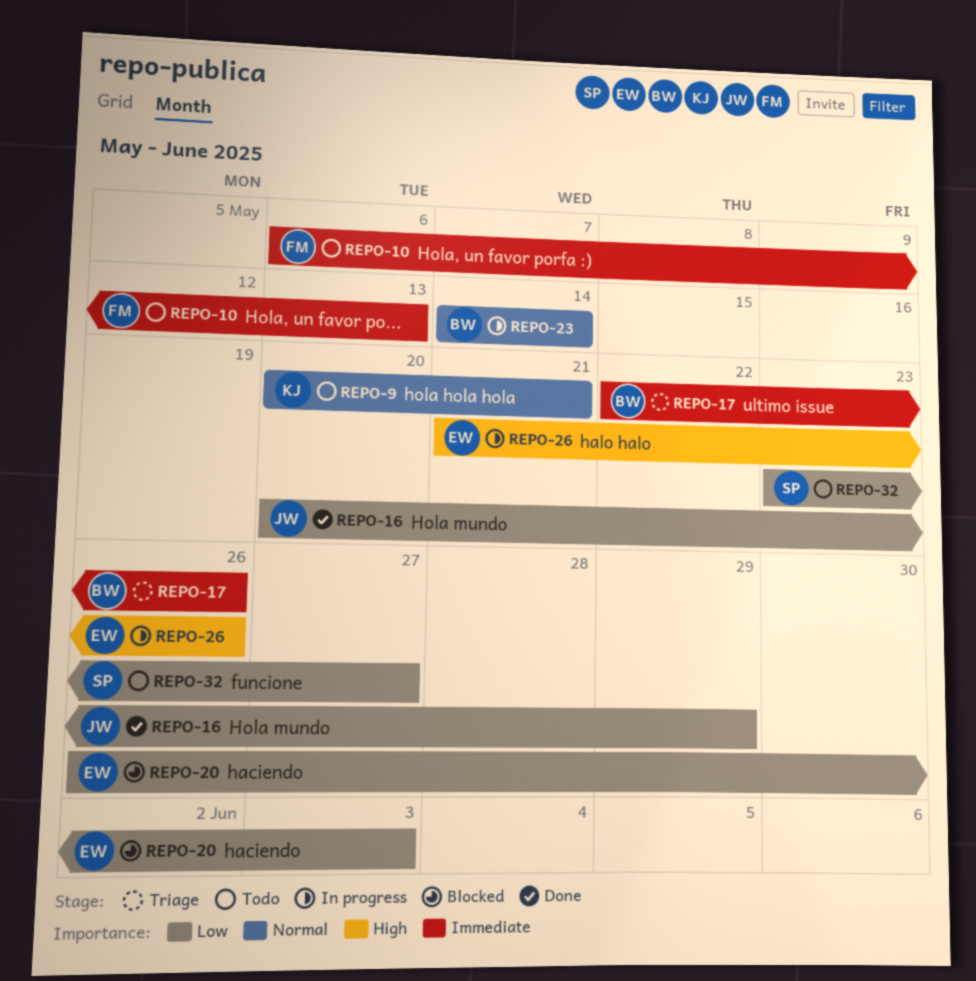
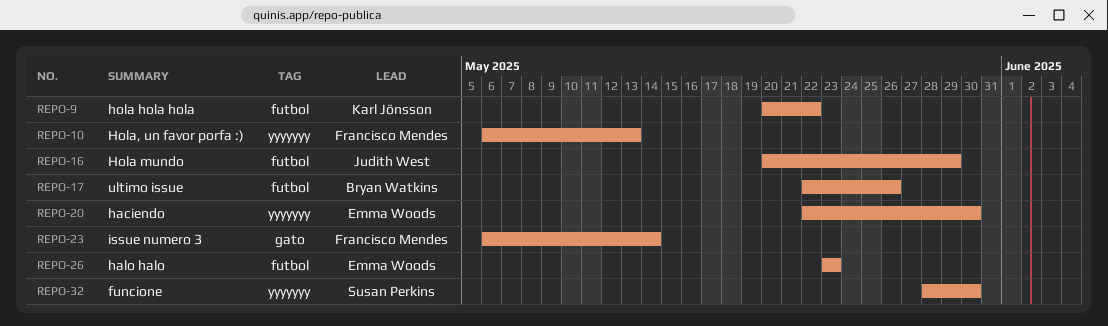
REPO-9, due: May 21 -> May 22
REPO-20, start: May 26 -> May 22
REPO-20, due: Jun 3 -> May 30
REPO-23, owner: Bryan Watkins -> Francisco Mendes
REPO-23, start: May 14 -> May 6
REPO-26, start: May 21 -> May 23
REPO-26, due: May 26 -> May 23
REPO-32, start: May 23 -> May 28
REPO-32, due: May 27 -> May 30

